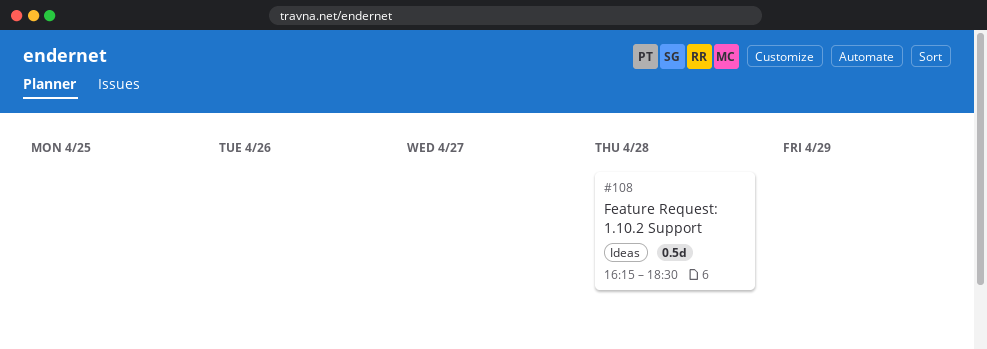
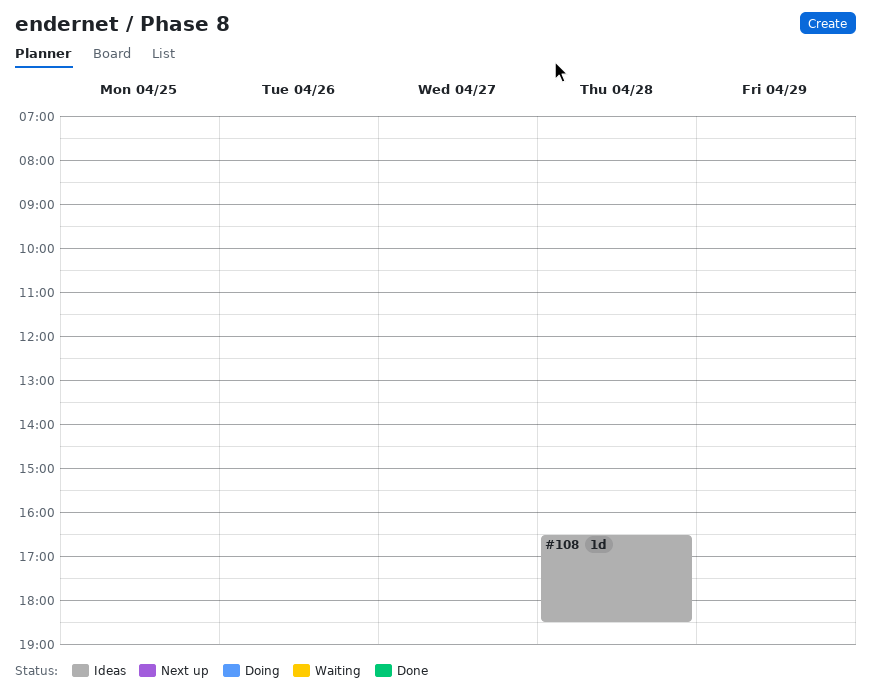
#108, estimate: 0.5d -> 1d
#108, begins: 16:15 -> 16:30

